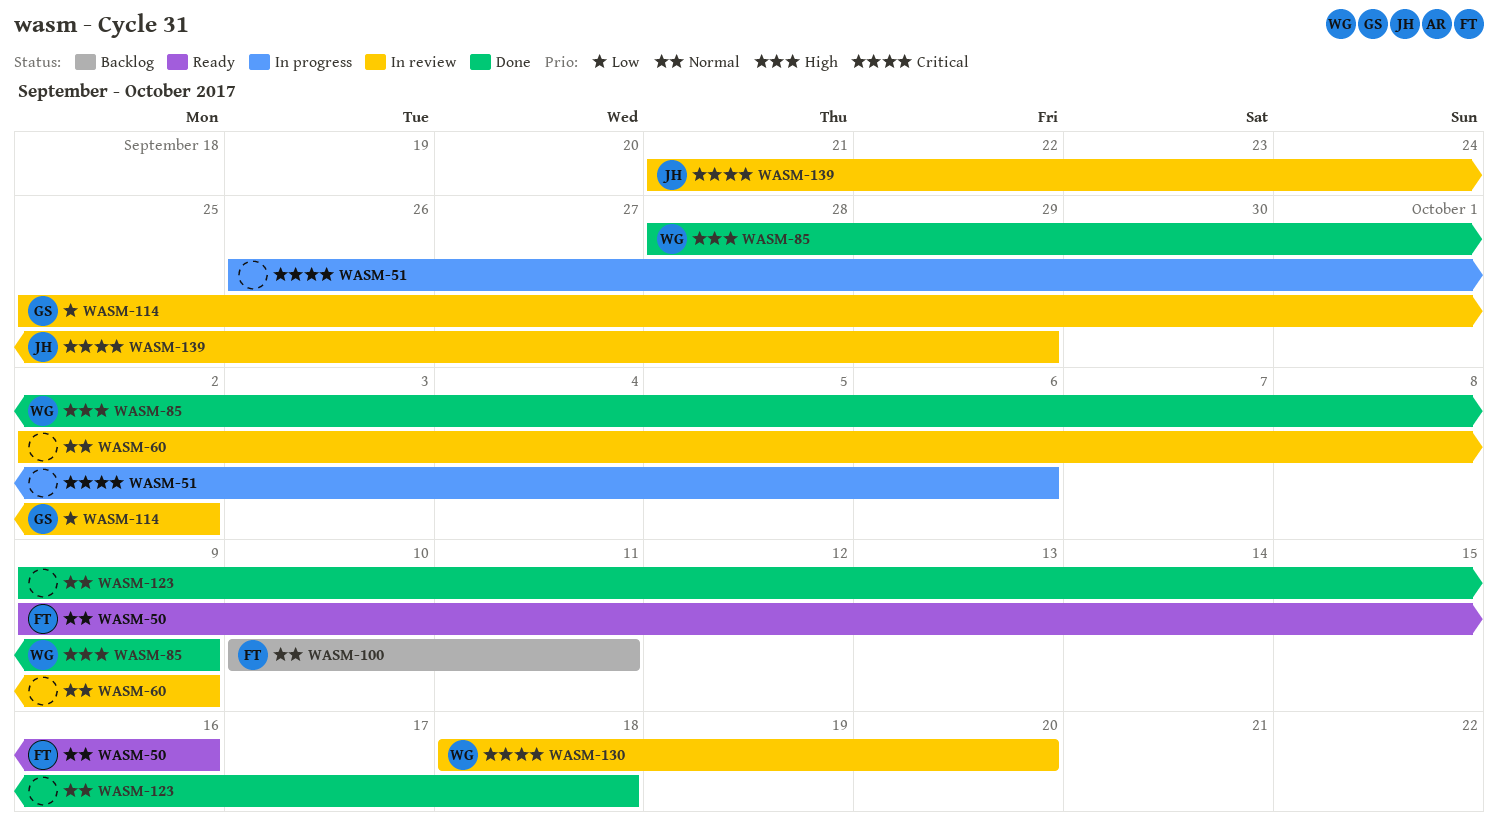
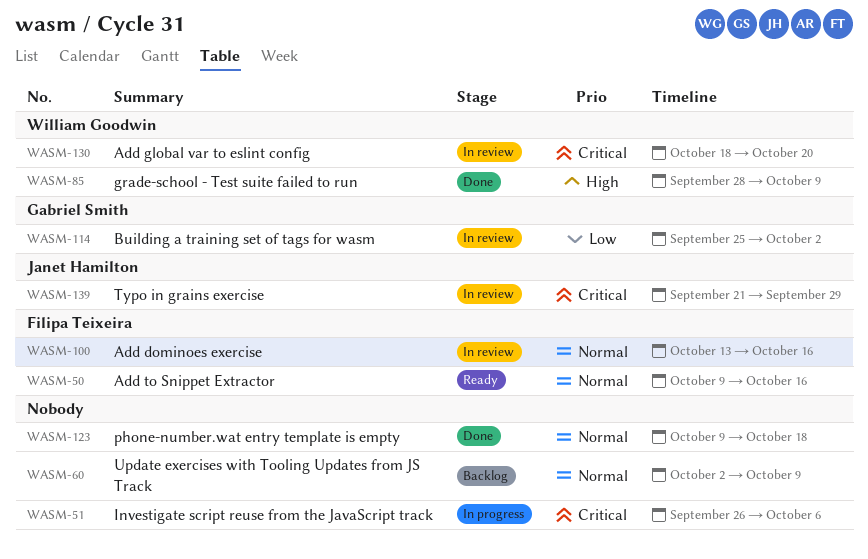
WASM-60, status: In review -> Backlog
WASM-100, status: Backlog -> In review
WASM-100, start: Oct 10 -> Oct 13
WASM-100, due: Oct 11 -> Oct 16

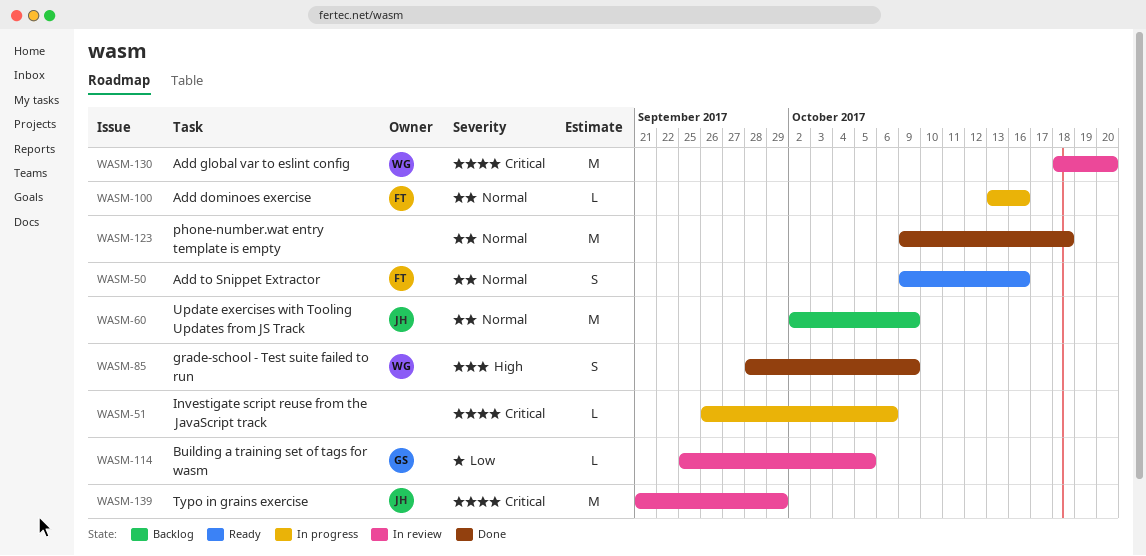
WASM-60, owner: none -> Janet Hamilton
WASM-100, status: In review -> In progress
WASM-114, due: Oct 2 -> Oct 5

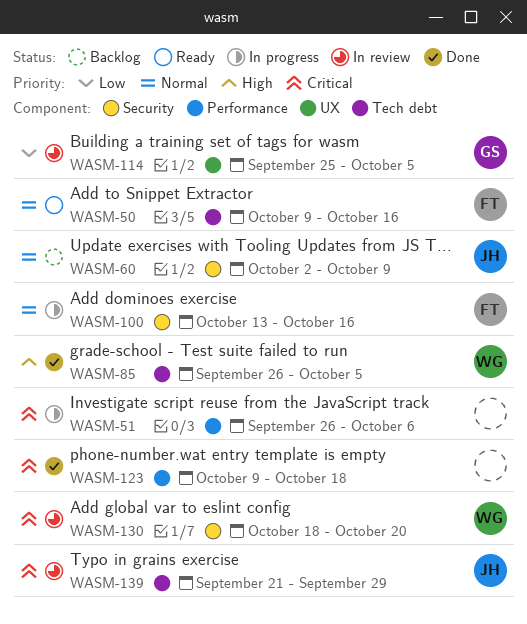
WASM-85, start: Sep 28 -> Sep 26
WASM-85, due: Oct 9 -> Oct 5
WASM-123, priority: Normal -> Critical

